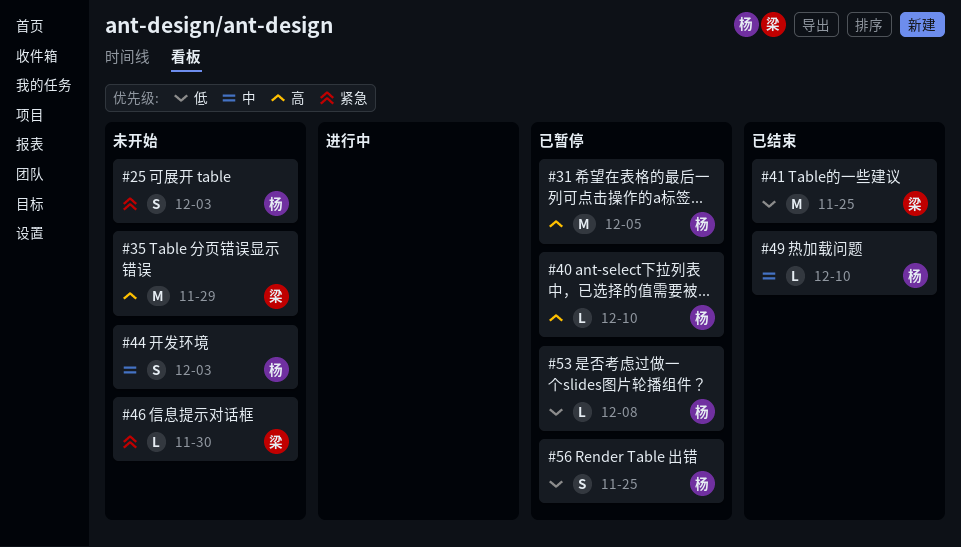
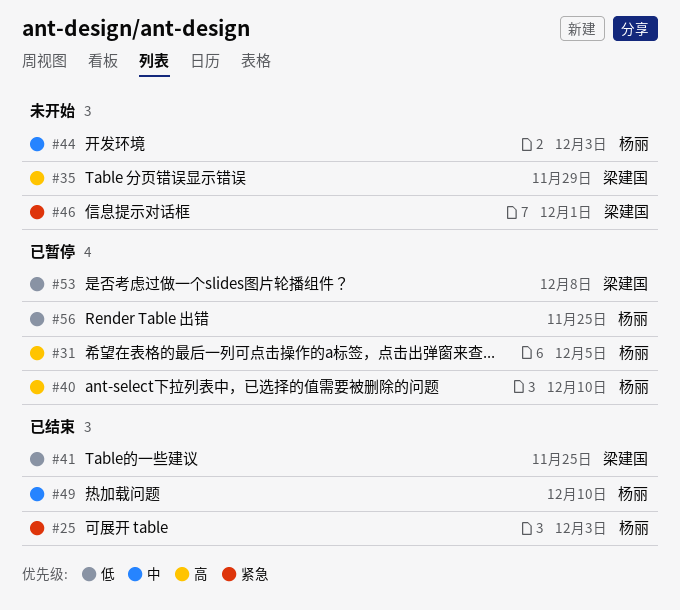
#25, status: 未开始 -> 已结束
#46, due: Nov 30 -> Dec 1
#53, owner: 杨丽 -> 梁建国

